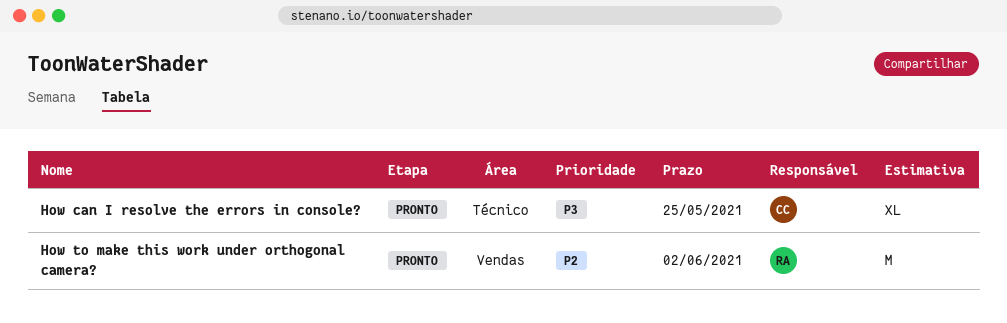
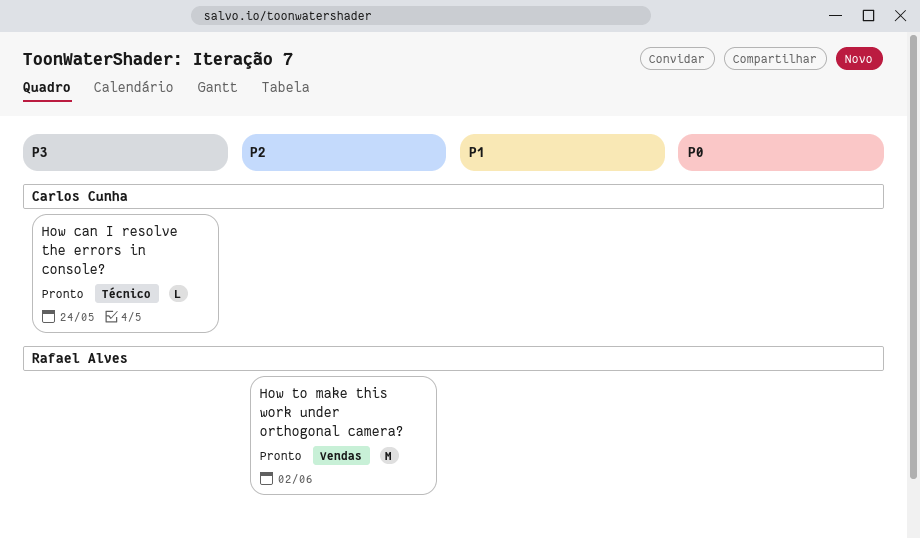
How can I resolve the errors in console?, estimate: XL -> L
How can I resolve the errors in console?, due: May 25 -> May 24

